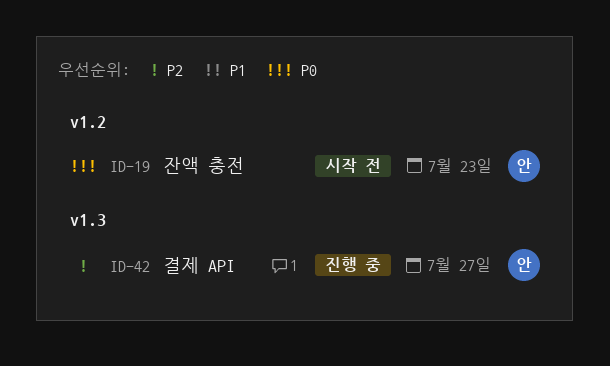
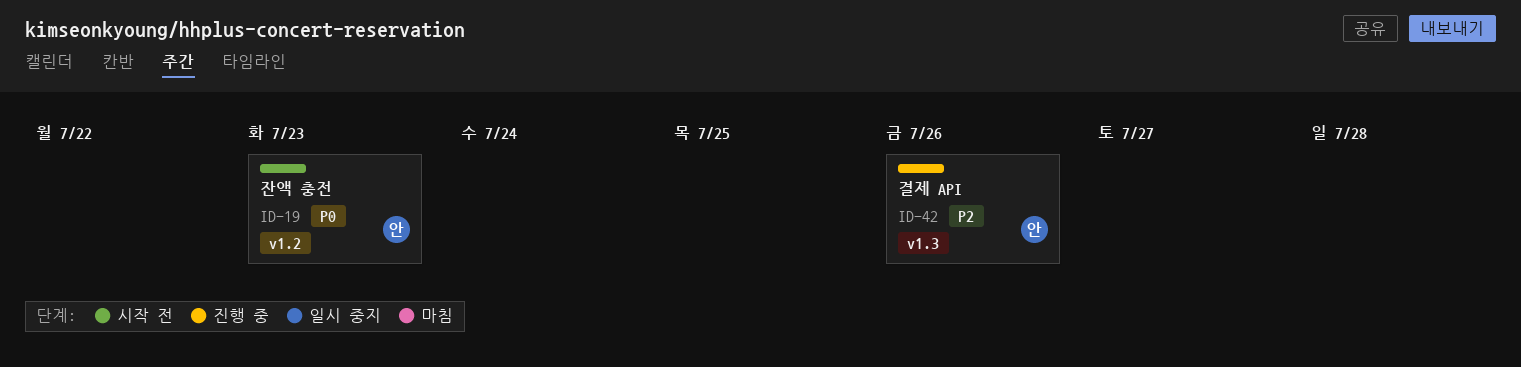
ID-42, due: Jul 27 -> Jul 26

